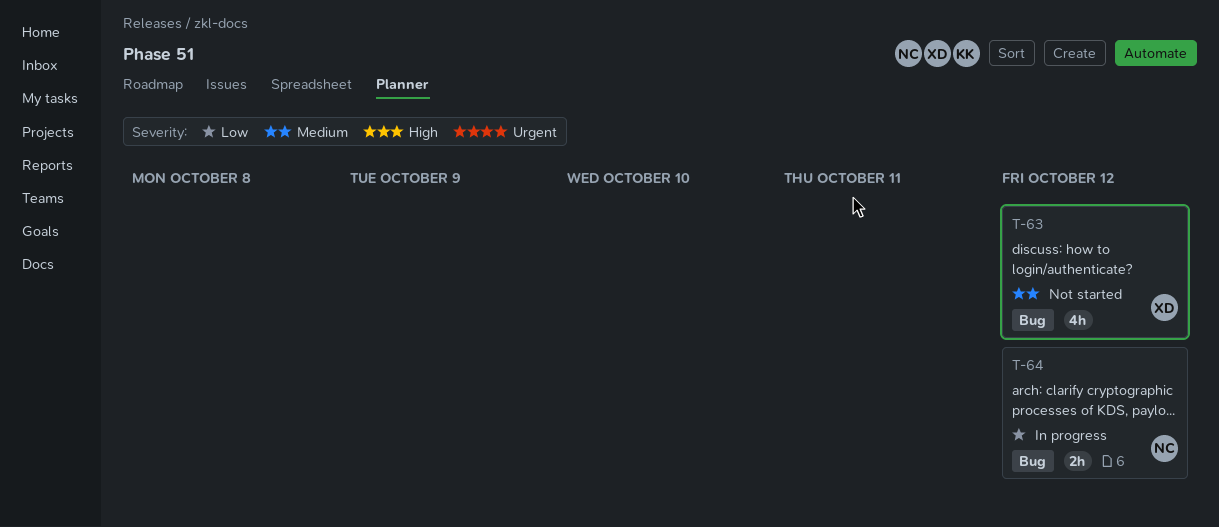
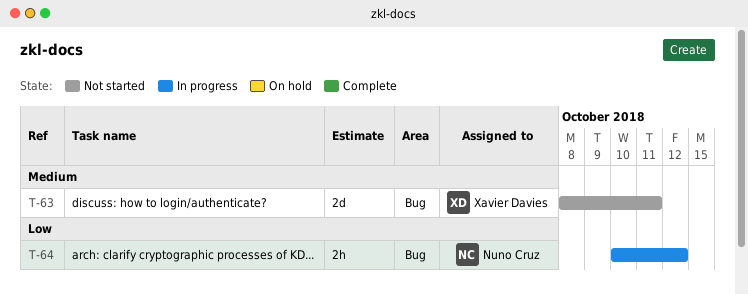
T-63, estimate: 4h -> 2d
T-63, due: Oct 12 -> Oct 11

